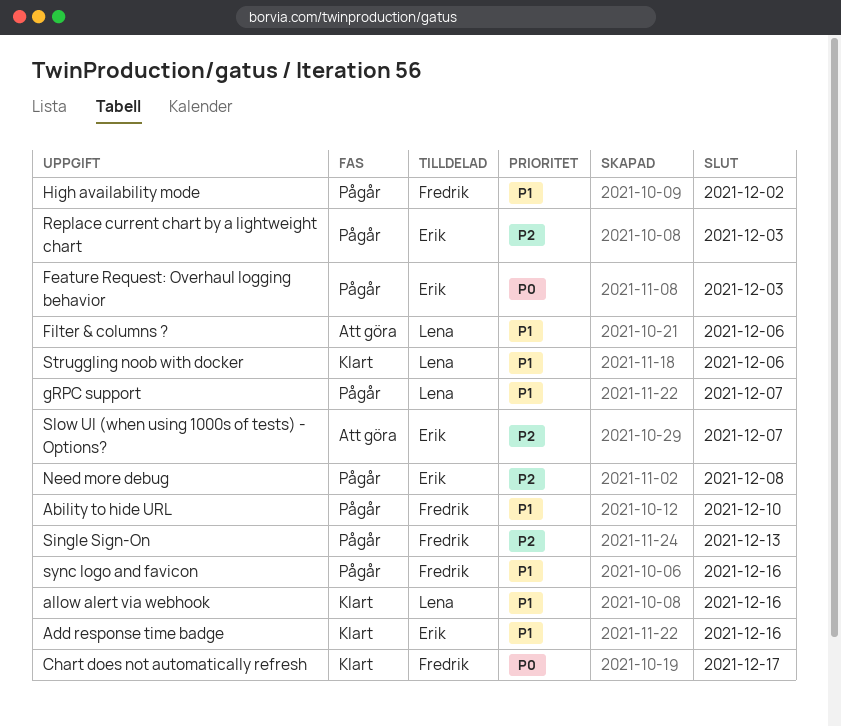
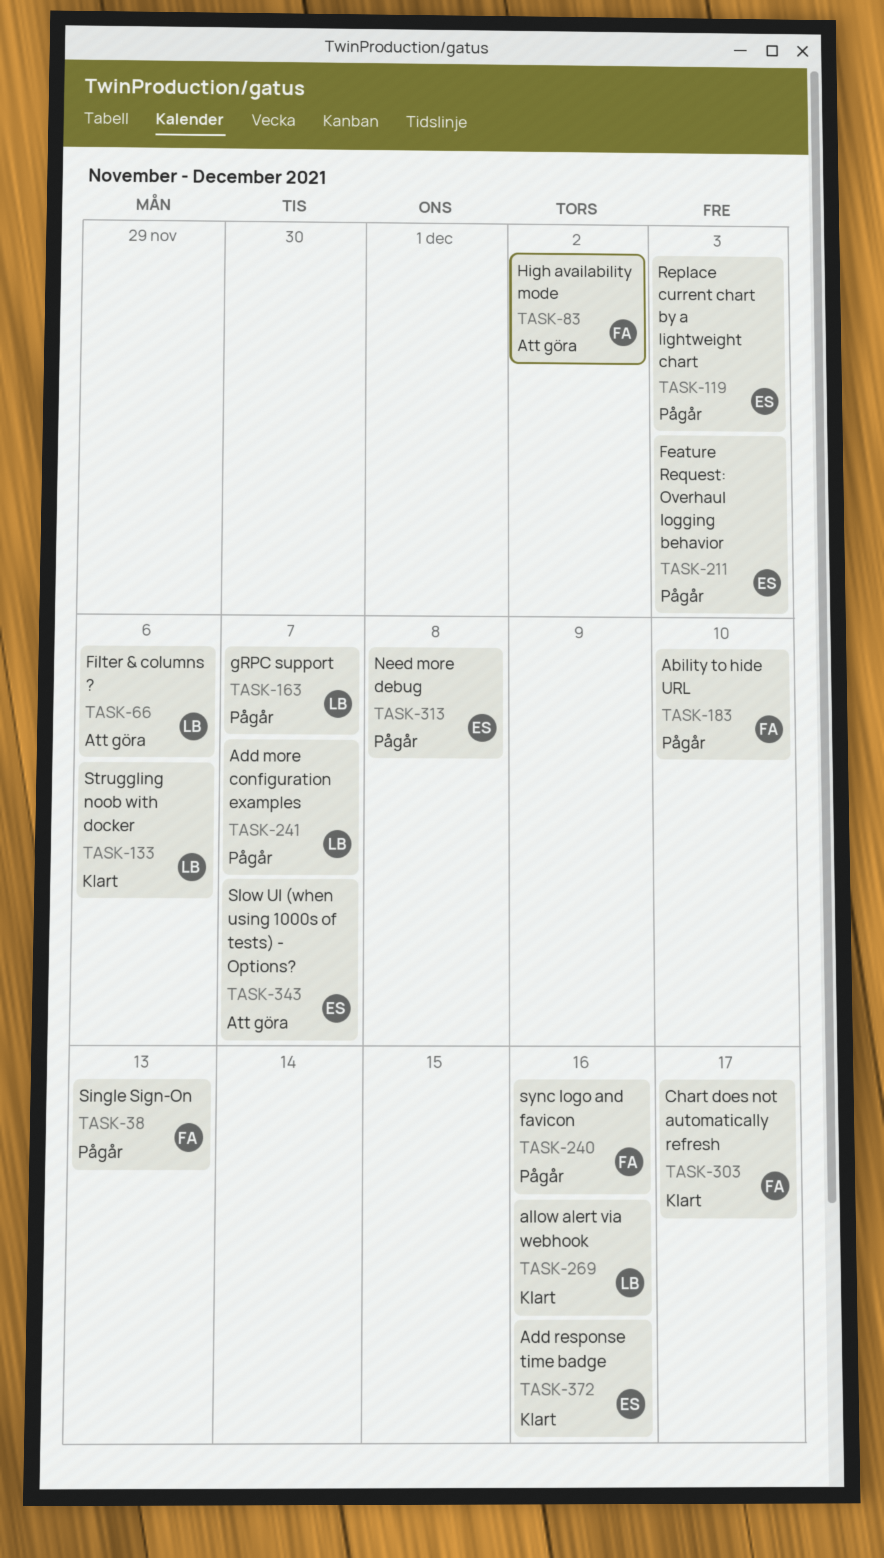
Add more configuration examples: none -> present
High availability mode, status: Pågår -> Att göra

